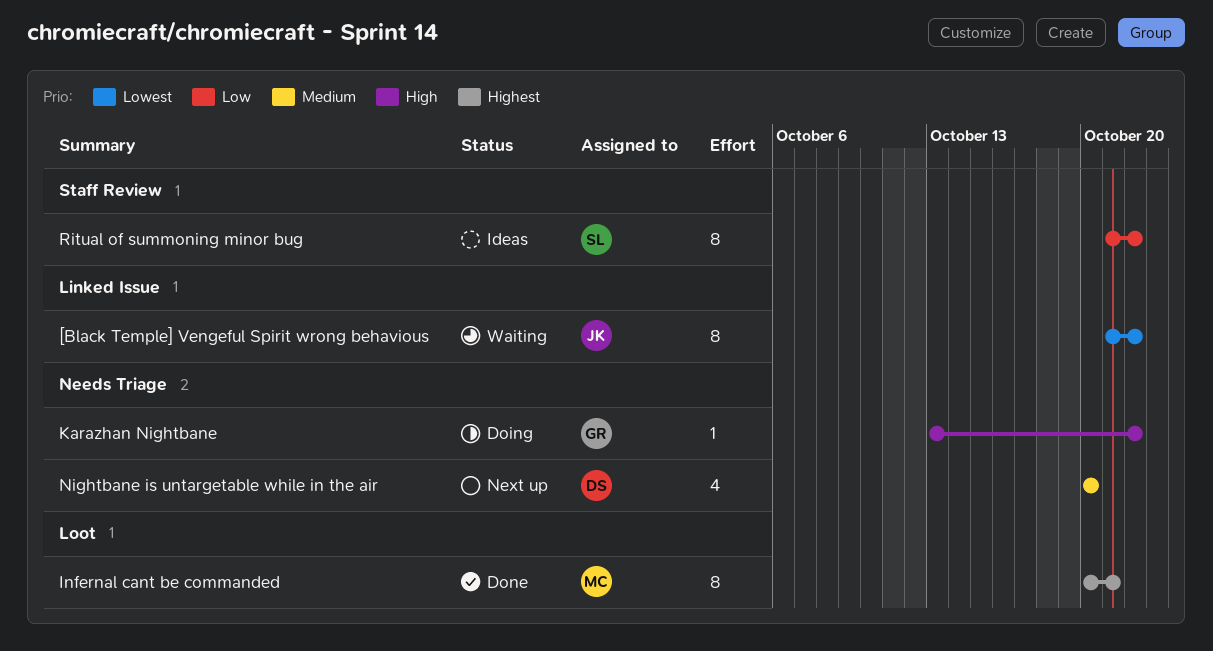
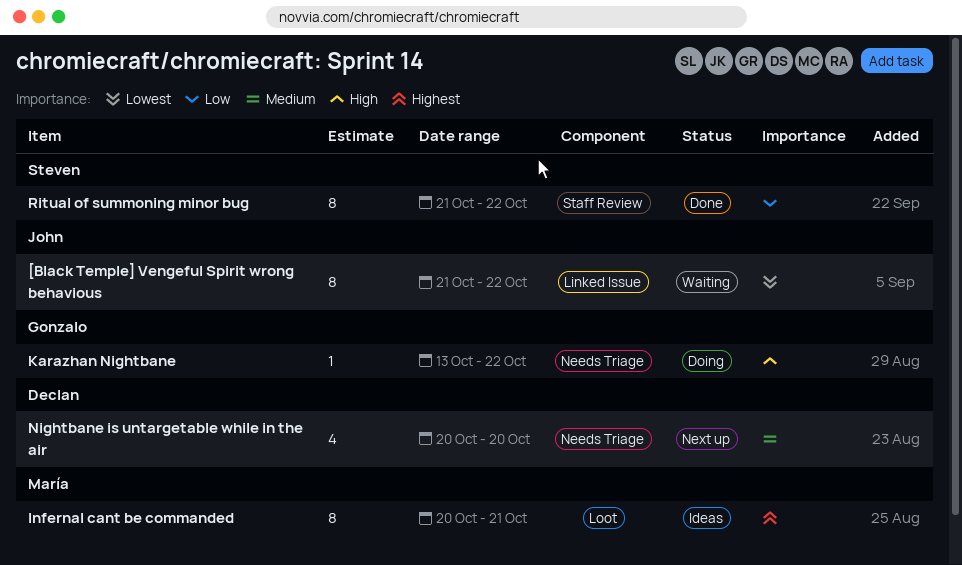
Infernal cant be commanded, status: Done -> Ideas
Ritual of summoning minor bug, status: Ideas -> Done

